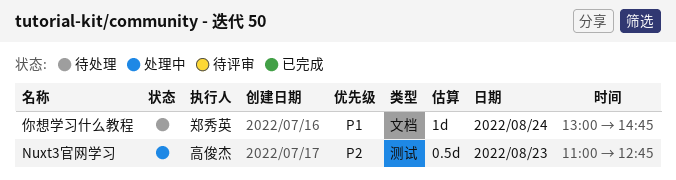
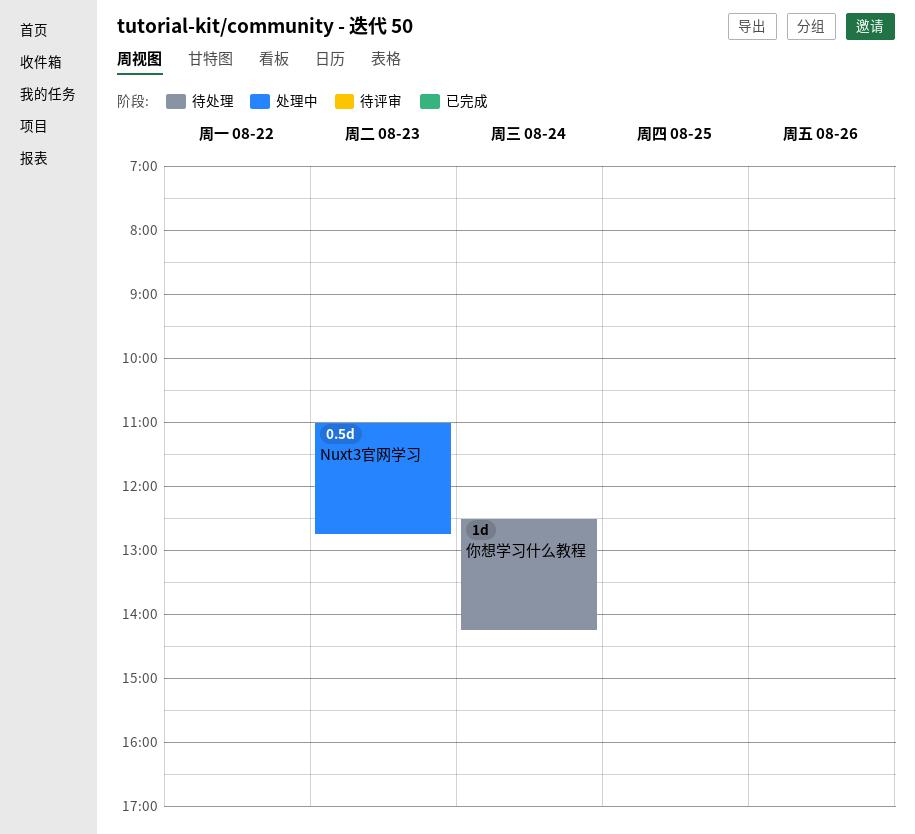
你想学习什么教程, begins: 13:00 -> 12:30
你想学习什么教程, ends: 14:45 -> 14:15

